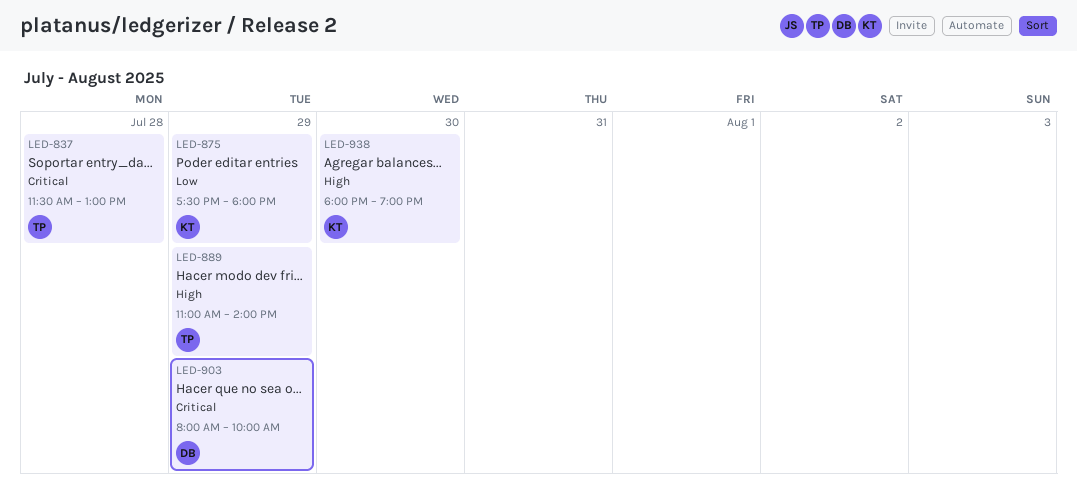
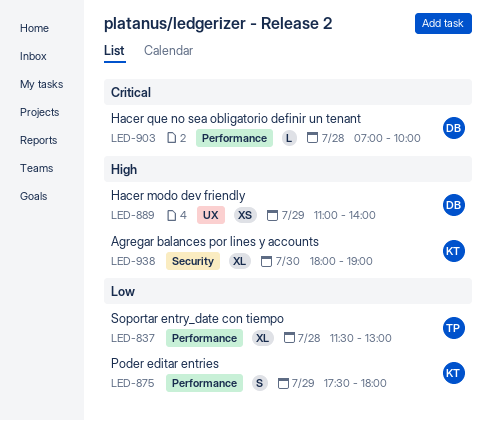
LED-837, priority: Critical -> Low
LED-889, owner: TP -> DB
LED-903, day: Jul 29 -> Jul 28
LED-903, begins: 08:00 -> 07:00

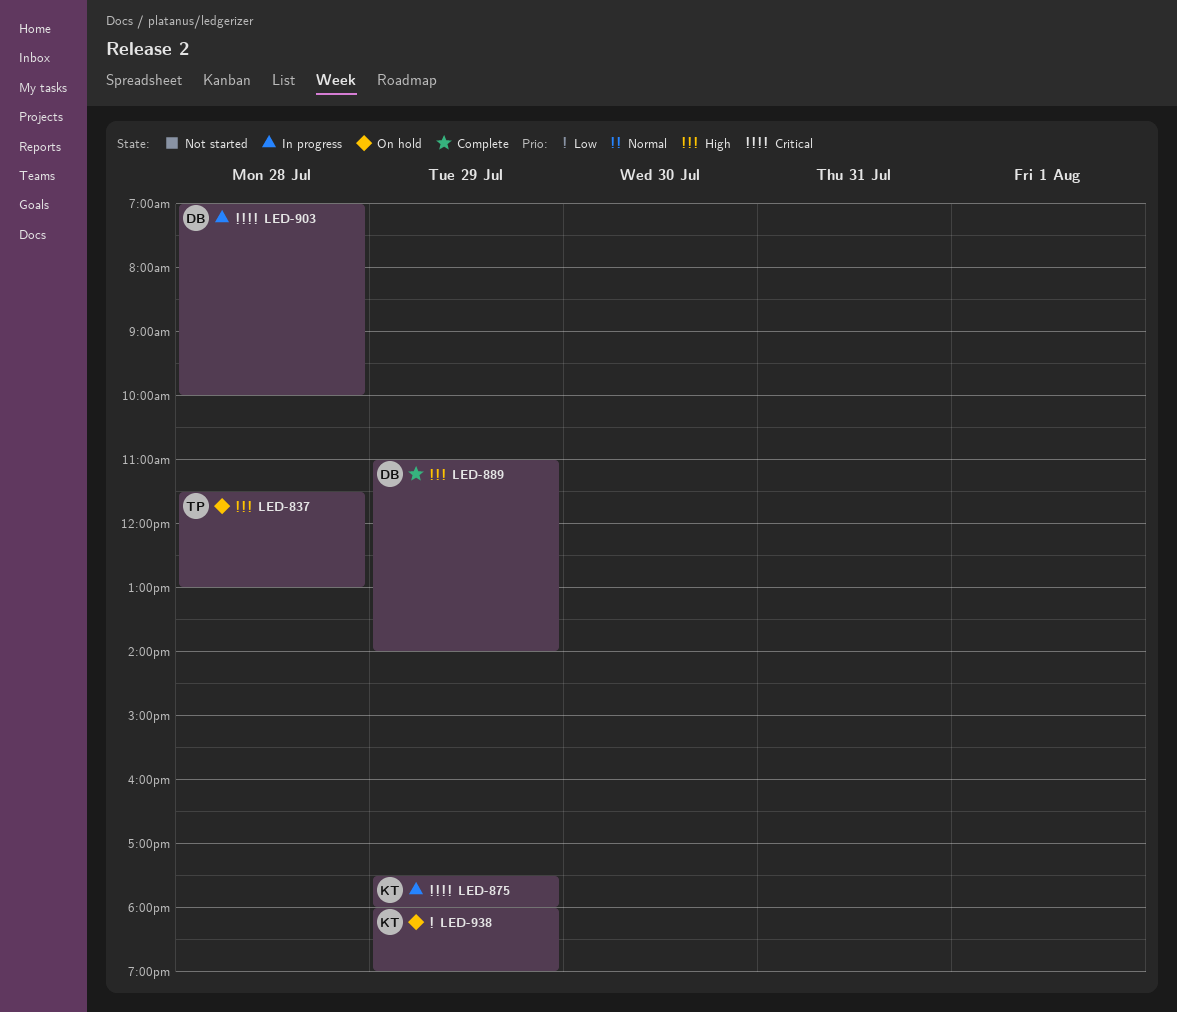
LED-837, priority: Low -> High
LED-875, priority: Low -> Critical
LED-938, priority: High -> Low
LED-938, day: Jul 30 -> Jul 29

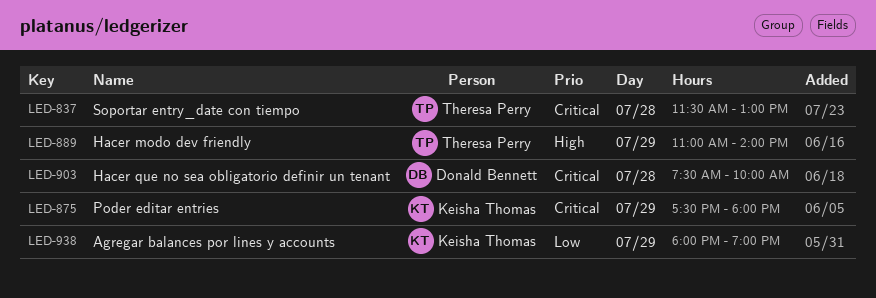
LED-837, priority: High -> Critical
LED-889, owner: Donald Bennett -> Theresa Perry
LED-903, begins: 07:00 -> 07:30

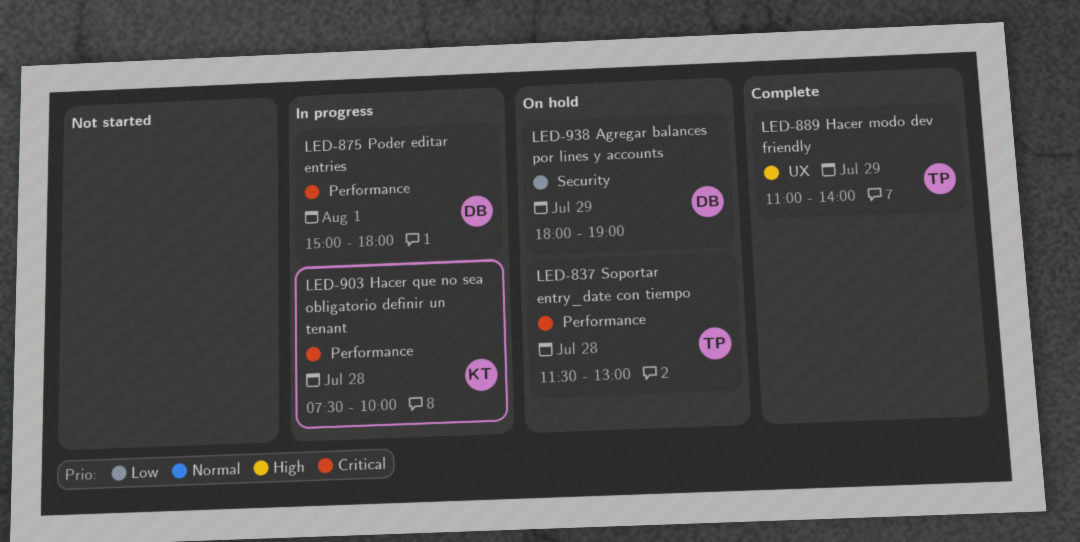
LED-875, owner: Keisha Thomas -> Donald Bennett
LED-875, day: Jul 29 -> Aug 1
LED-875, begins: 17:30 -> 15:00
LED-903, owner: Donald Bennett -> Keisha Thomas
LED-938, owner: Keisha Thomas -> Donald Bennett

